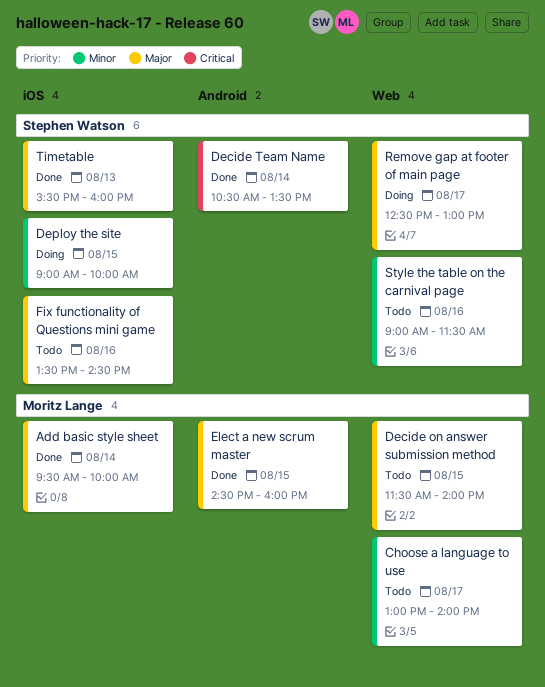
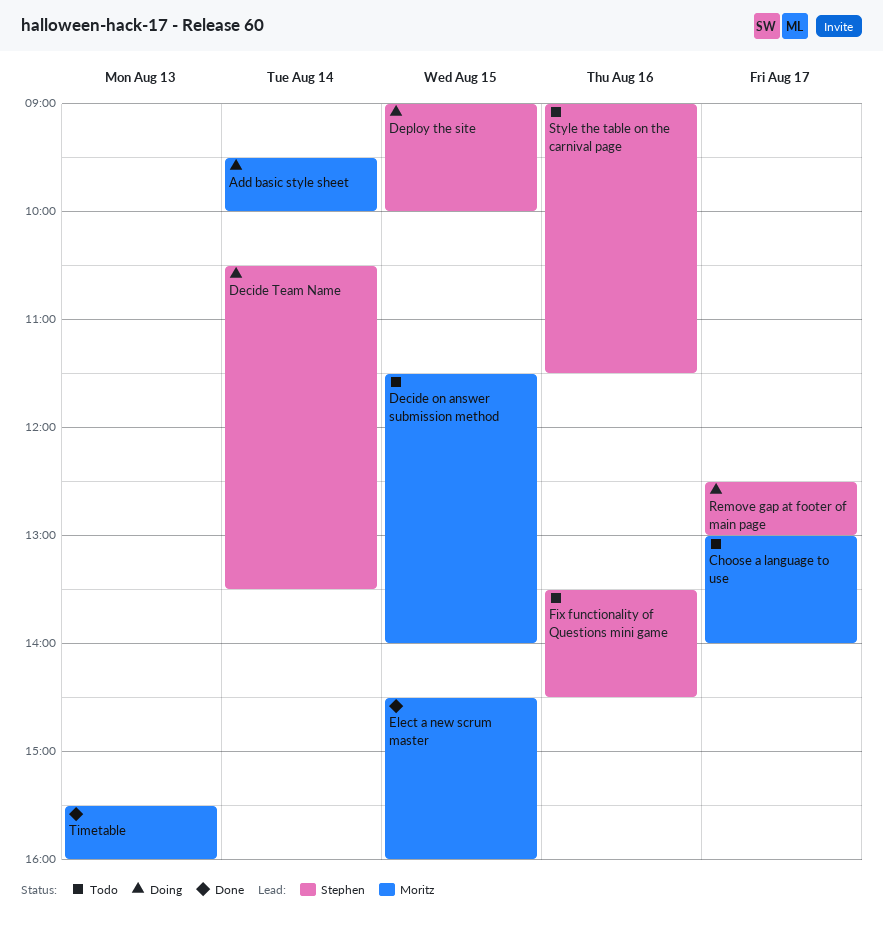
Add basic style sheet, status: Done -> Doing
Decide Team Name, status: Done -> Doing
Timetable, owner: Stephen Watson -> Moritz Lange

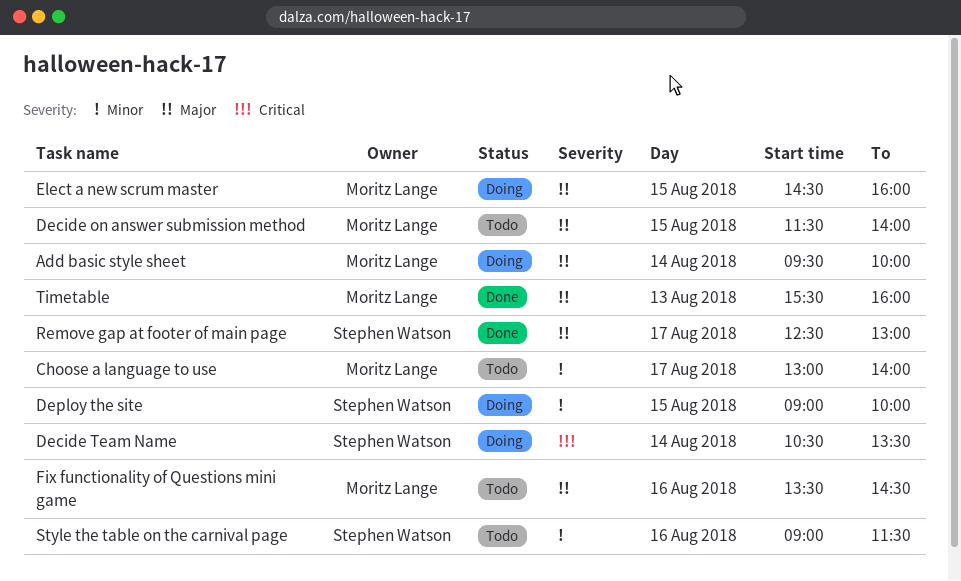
Elect a new scrum master, status: Done -> Doing
Fix functionality of Questions mini game, owner: Stephen Watson -> Moritz Lange
Remove gap at footer of main page, status: Doing -> Done

